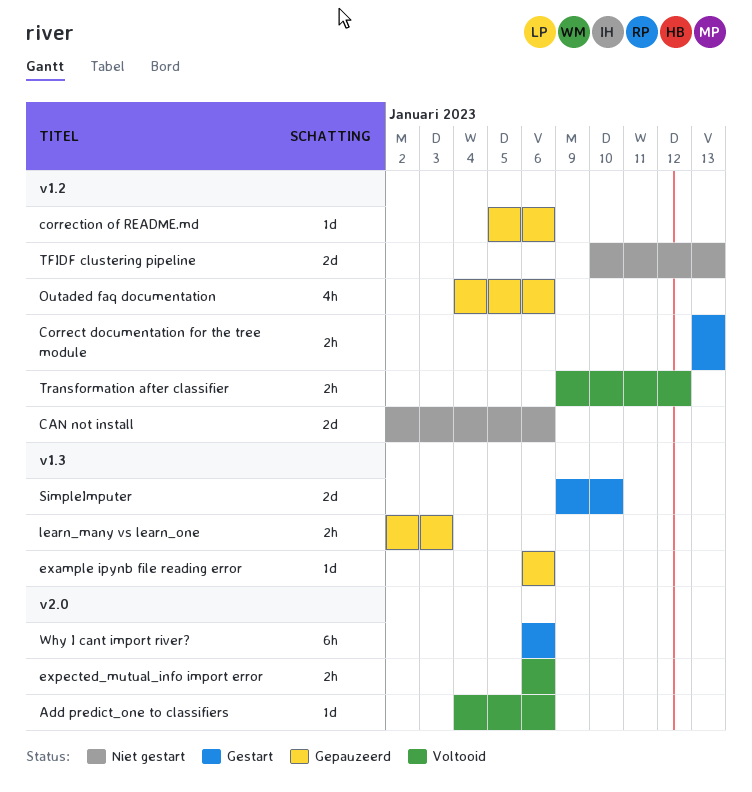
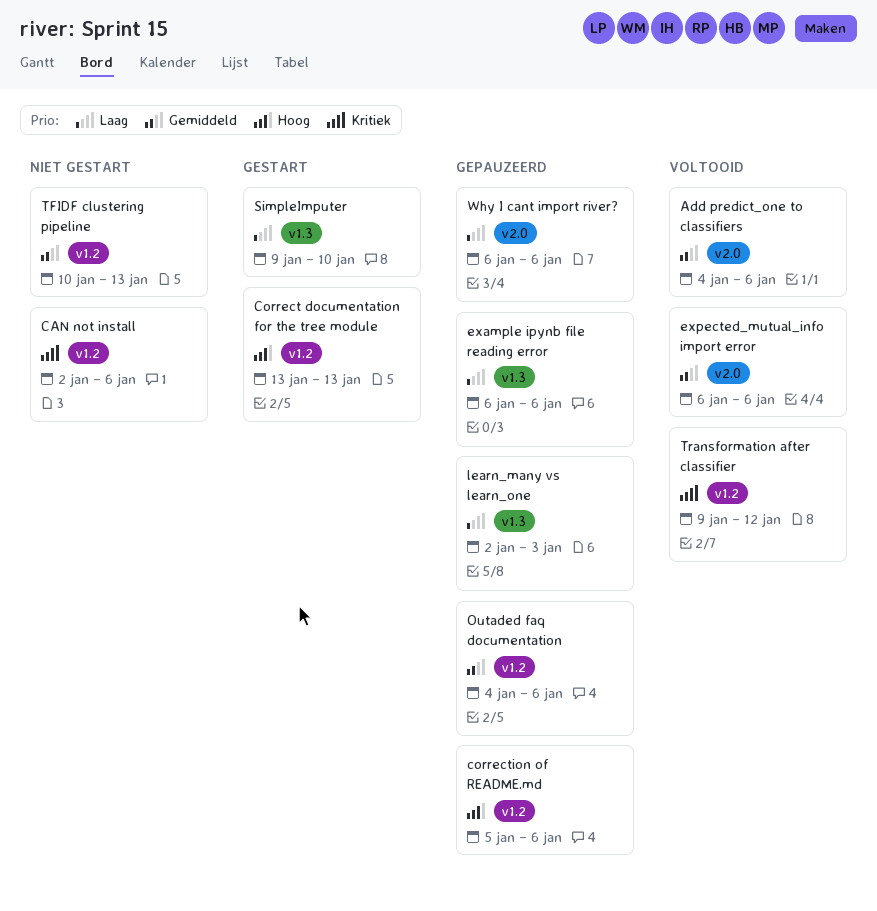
Why I cant import river?, status: Gestart -> Gepauzeerd

